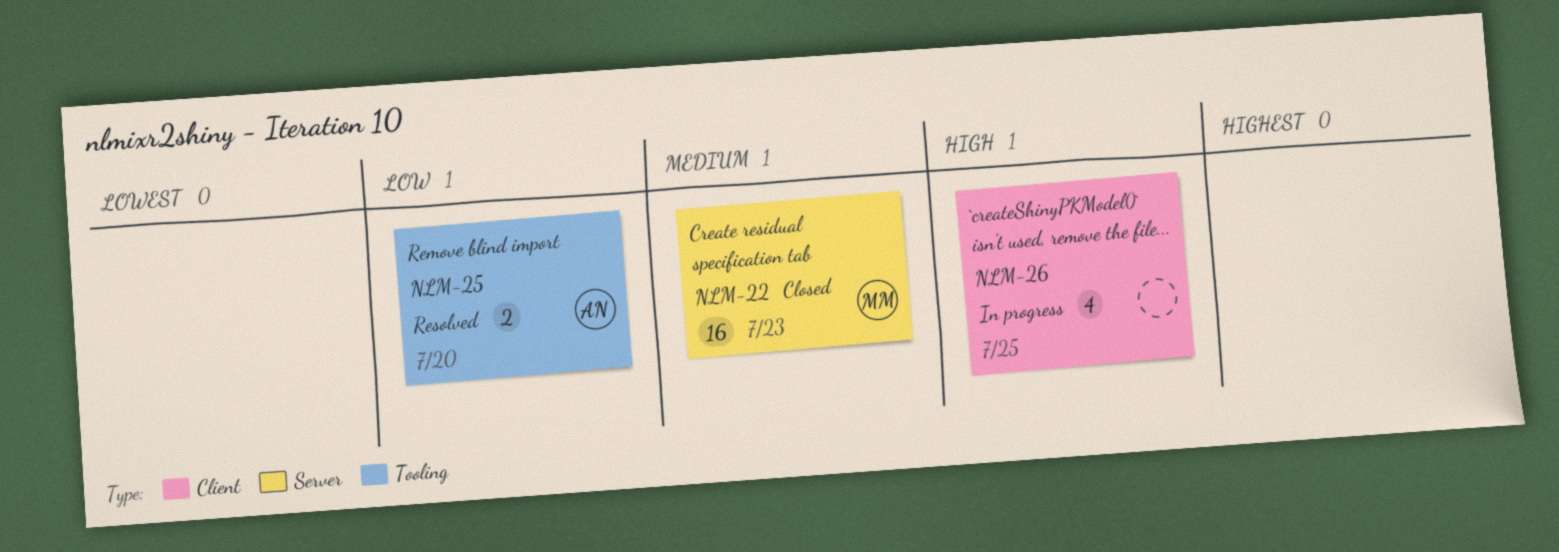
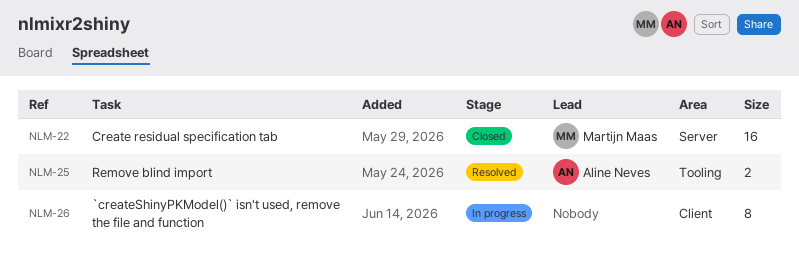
NLM-26, estimate: 4 -> 8

